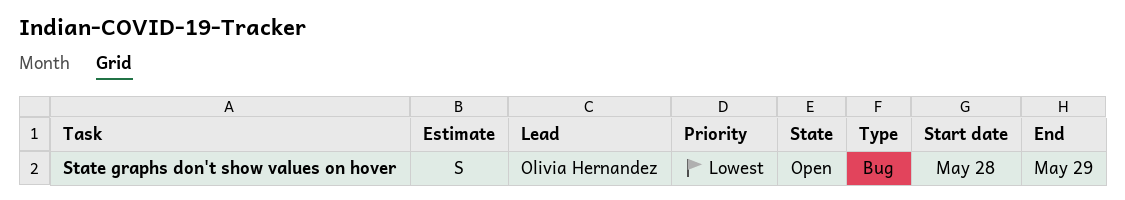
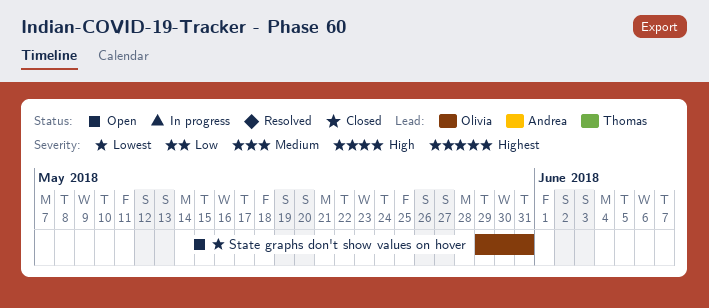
State graphs don't show values on hover, start: May 28 -> May 29
State graphs don't show values on hover, due: May 29 -> May 31

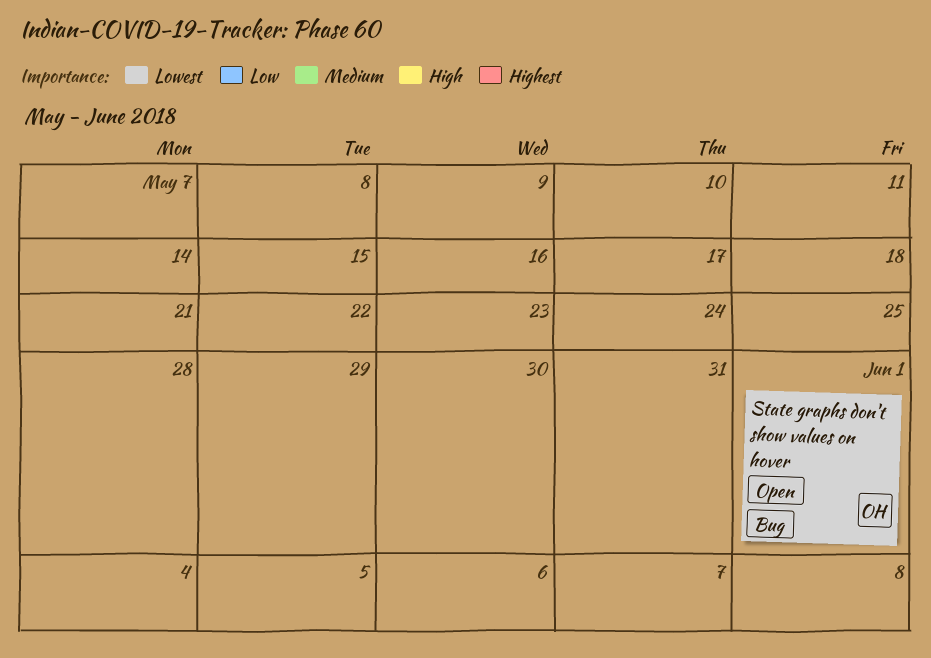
State graphs don't show values on hover, due: May 31 -> Jun 1

